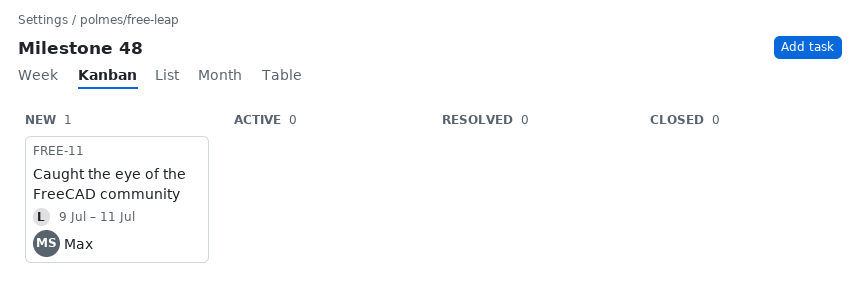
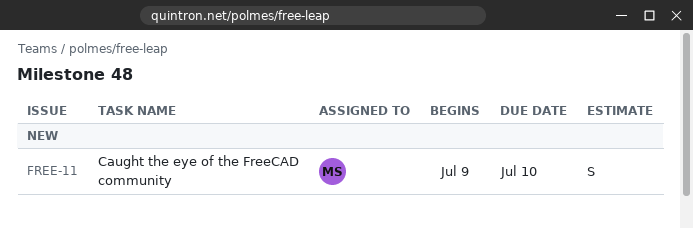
FREE-11, estimate: L -> S
FREE-11, due: Jul 11 -> Jul 10

